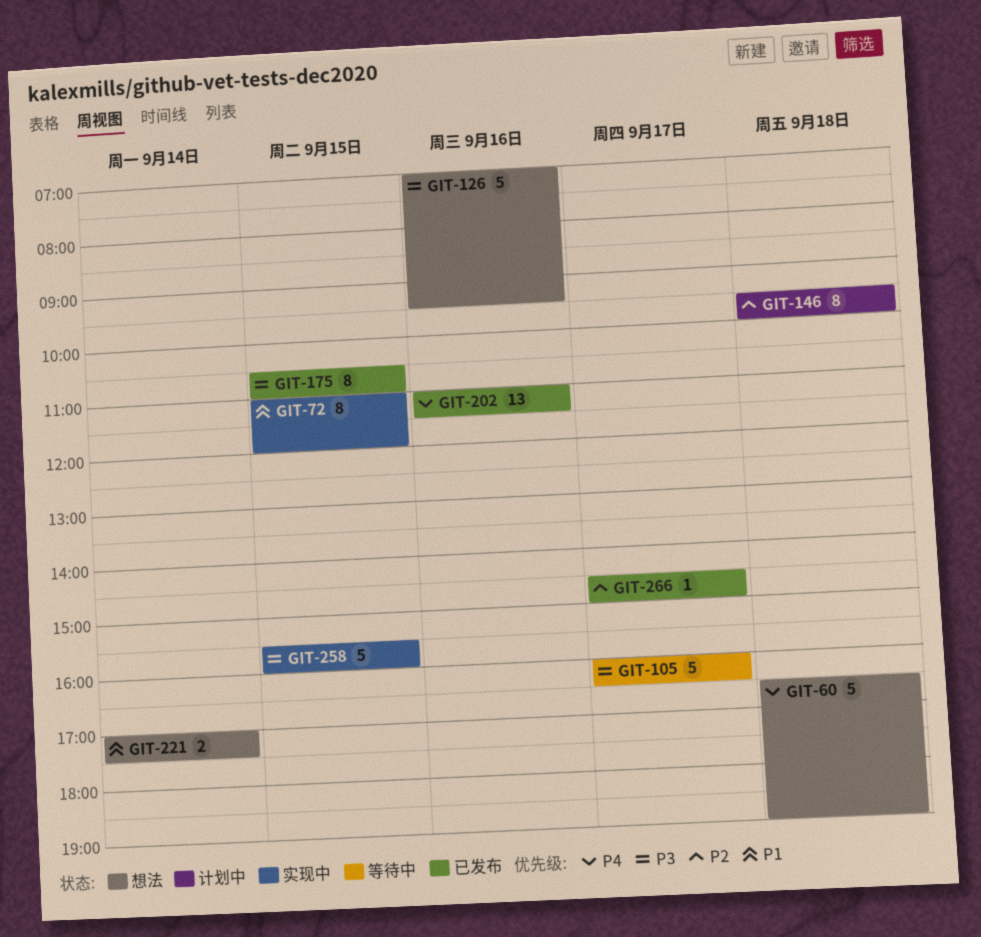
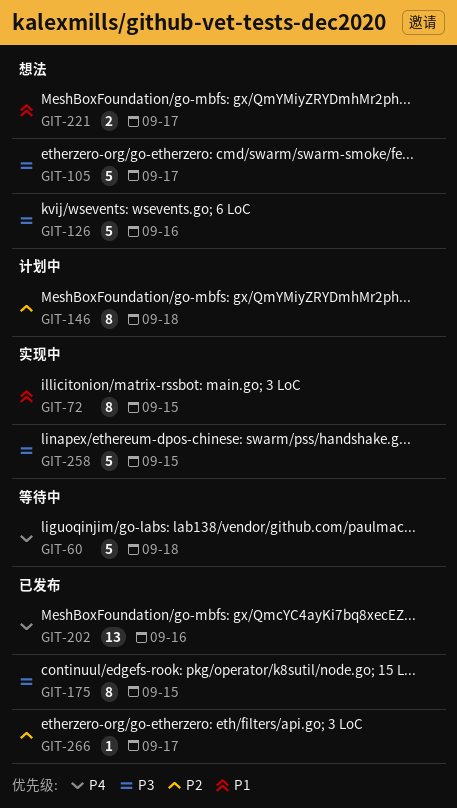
GIT-60, status: 想法 -> 等待中
GIT-105, status: 等待中 -> 想法
GIT-221, day: Sep 14 -> Sep 17

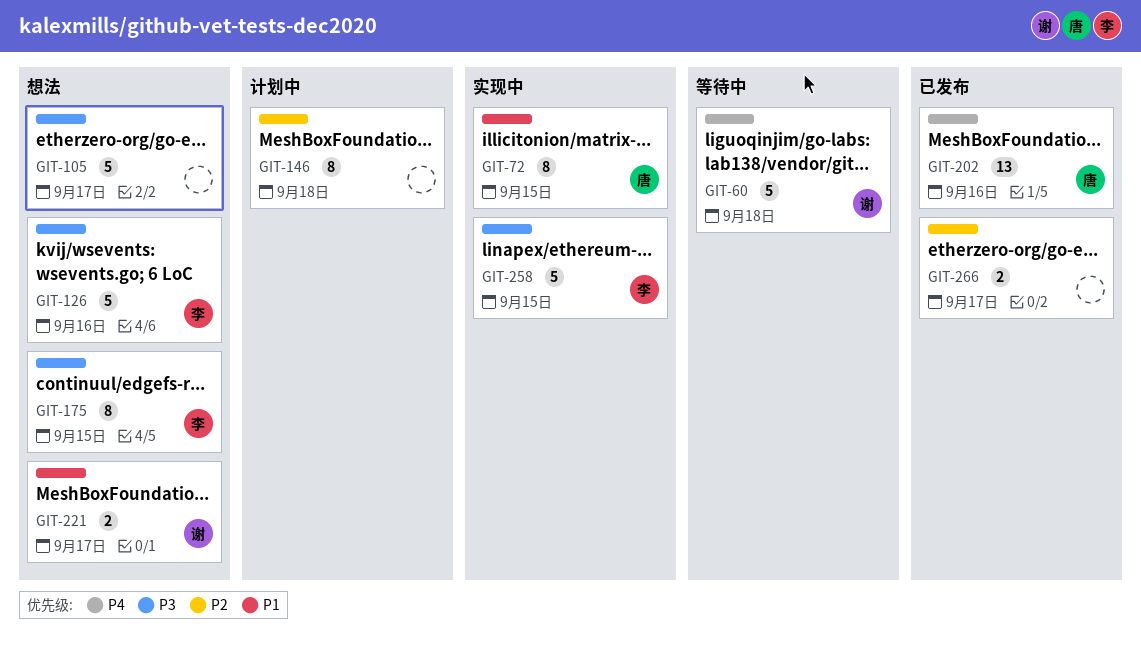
GIT-175, status: 已发布 -> 想法
GIT-266, estimate: 1 -> 2

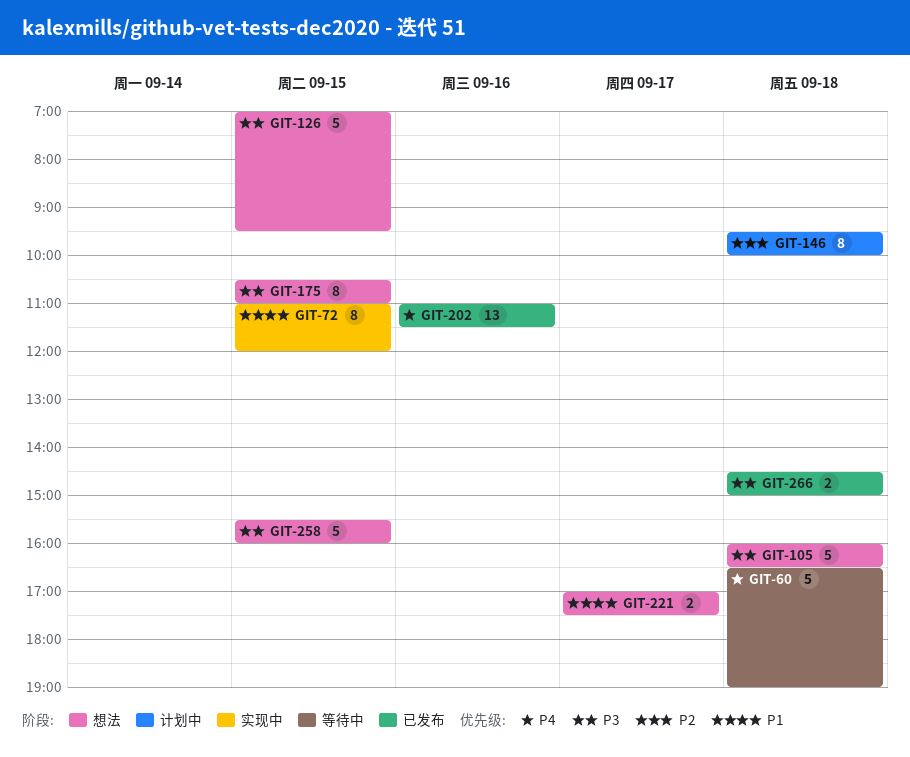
GIT-105, day: Sep 17 -> Sep 18
GIT-126, day: Sep 16 -> Sep 15
GIT-258, status: 实现中 -> 想法
GIT-266, priority: P2 -> P3
GIT-266, day: Sep 17 -> Sep 18

